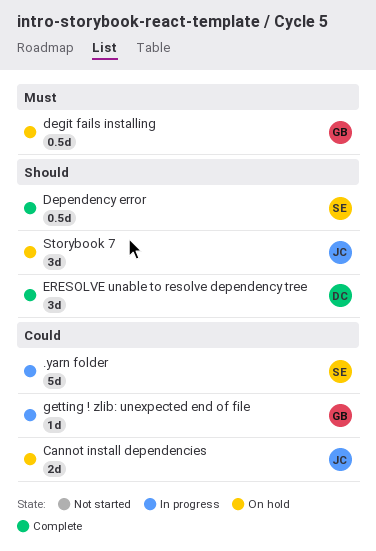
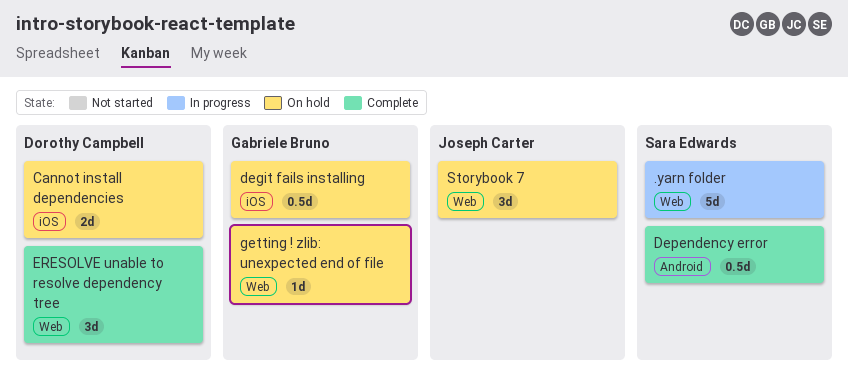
Cannot install dependencies, owner: Joseph Carter -> Dorothy Campbell
getting ! zlib: unexpected end of file, status: In progress -> On hold

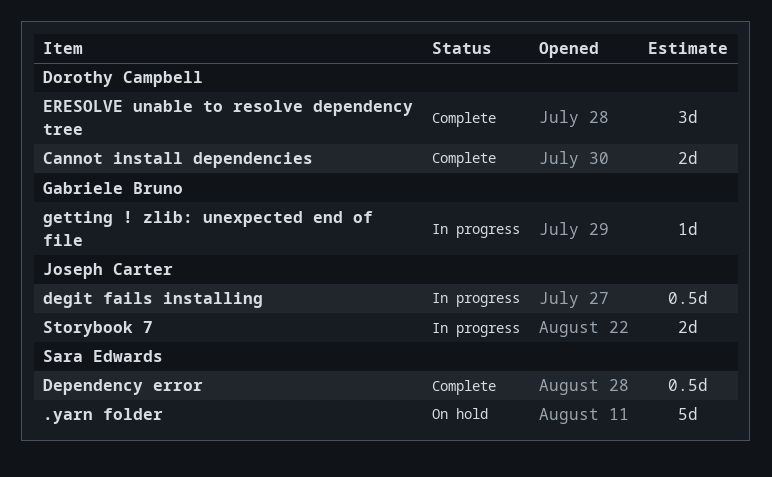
.yarn folder, status: In progress -> On hold
Cannot install dependencies, status: On hold -> Complete
degit fails installing, status: On hold -> In progress
degit fails installing, owner: Gabriele Bruno -> Joseph Carter
getting ! zlib: unexpected end of file, status: On hold -> In progress
Storybook 7, status: On hold -> In progress
Storybook 7, estimate: 3d -> 2d

